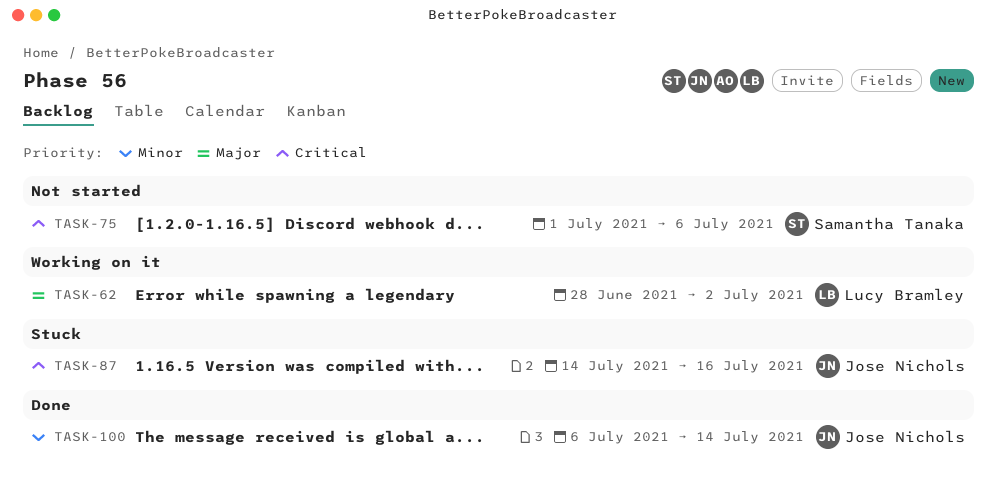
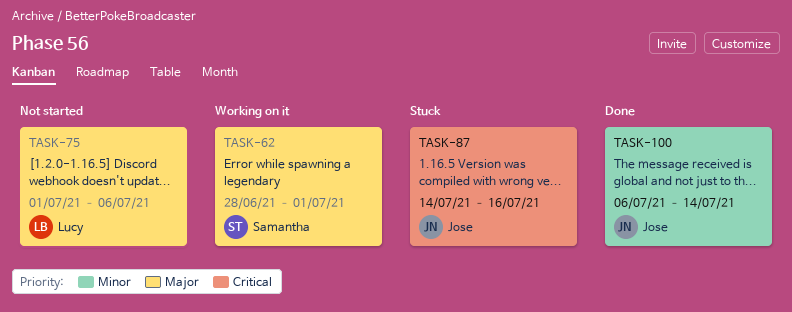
TASK-62, owner: Lucy Bramley -> Samantha Tanaka
TASK-62, due: Jul 2 -> Jul 1
TASK-75, owner: Samantha Tanaka -> Lucy Bramley
TASK-75, priority: Critical -> Major

